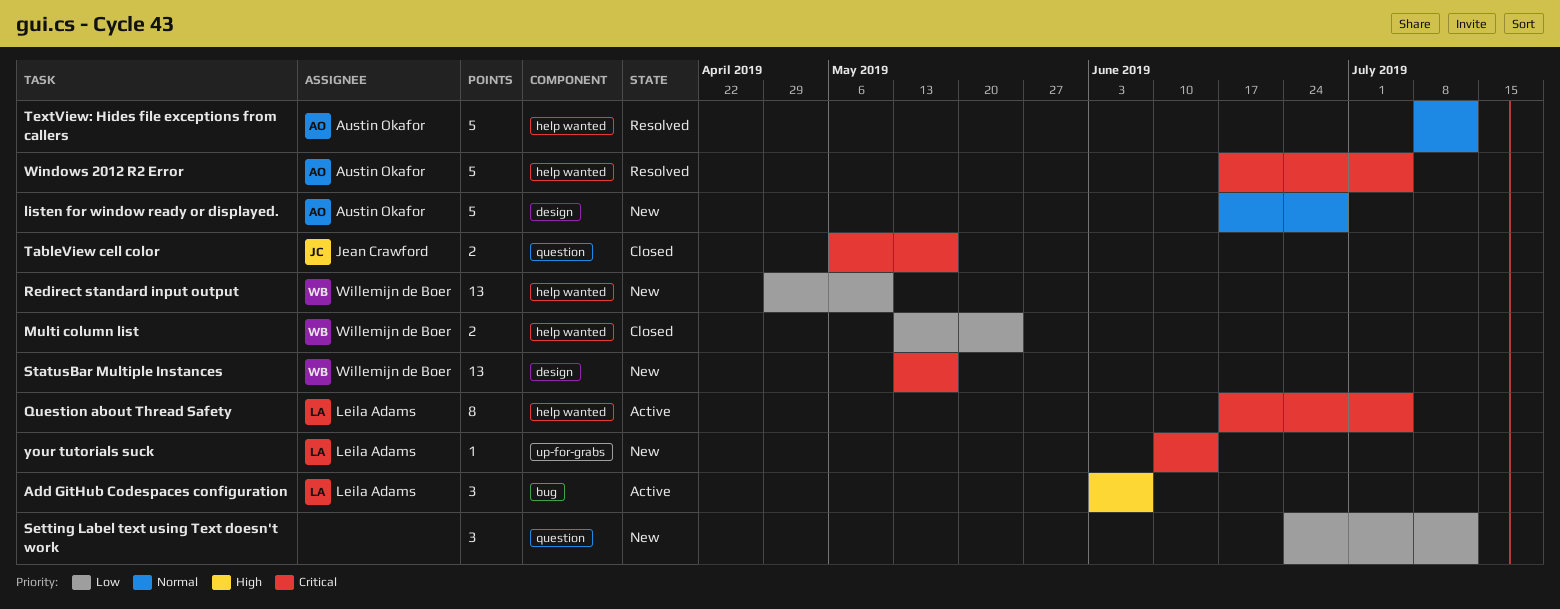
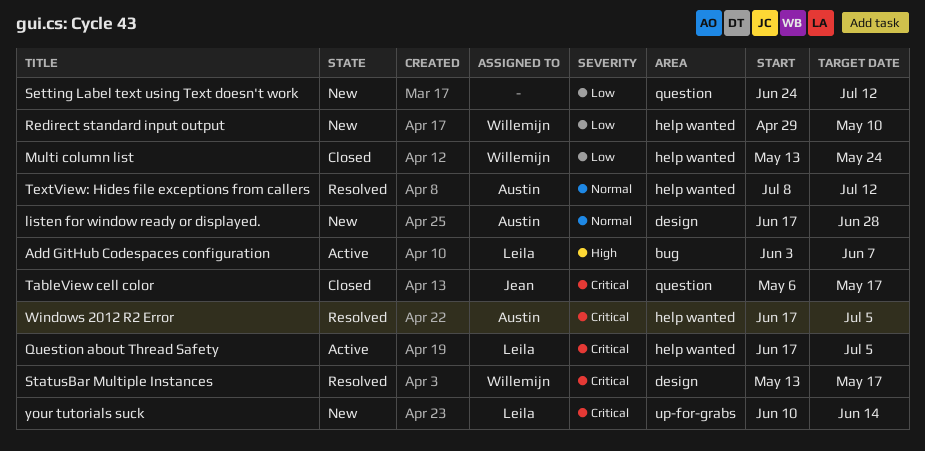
StatusBar Multiple Instances, status: New -> Resolved

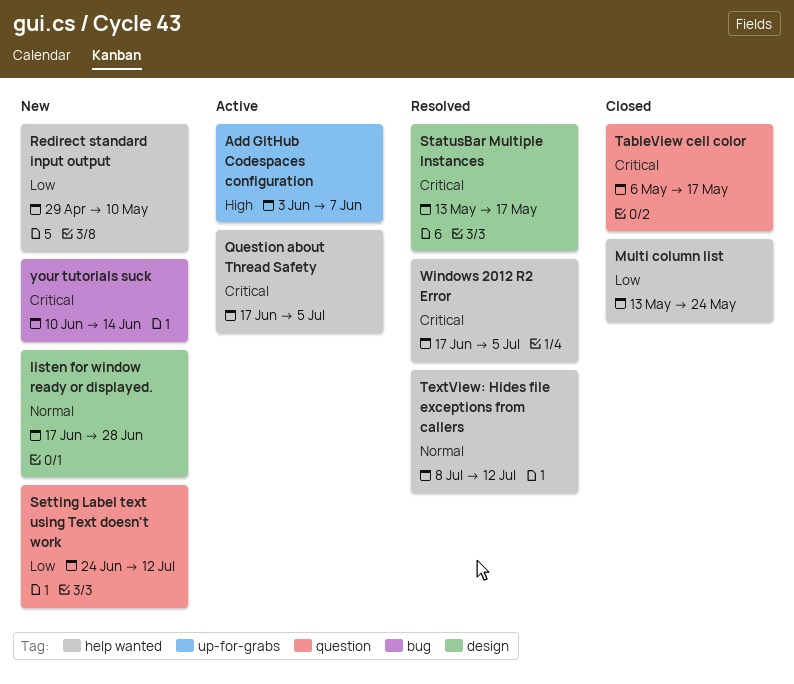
Add GitHub Codespaces configuration, label: bug -> up-for-grabs
your tutorials suck, label: up-for-grabs -> bug

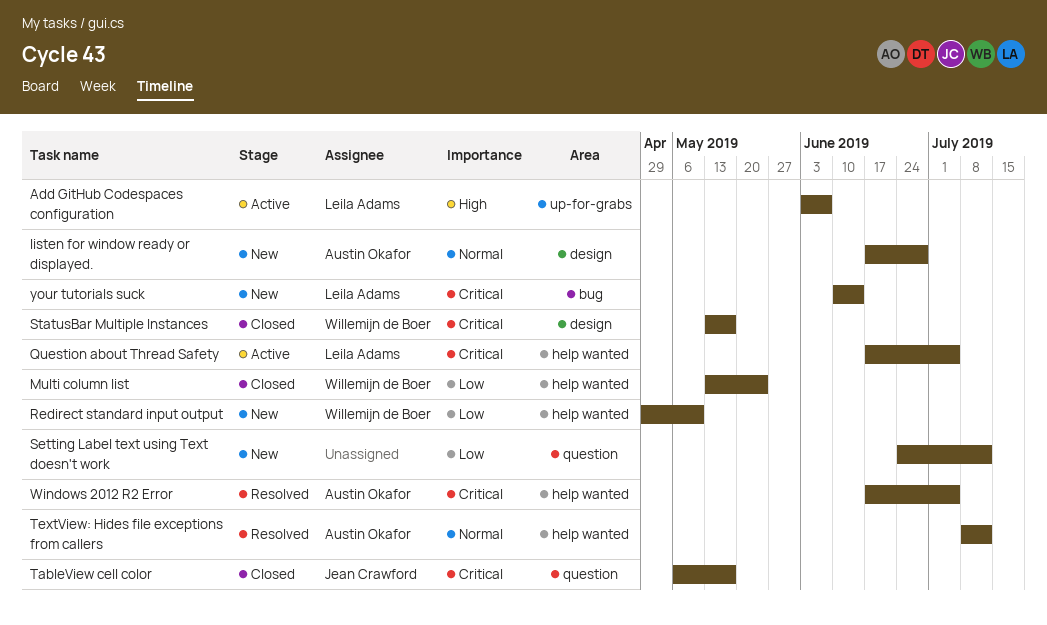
StatusBar Multiple Instances, status: Resolved -> Closed

